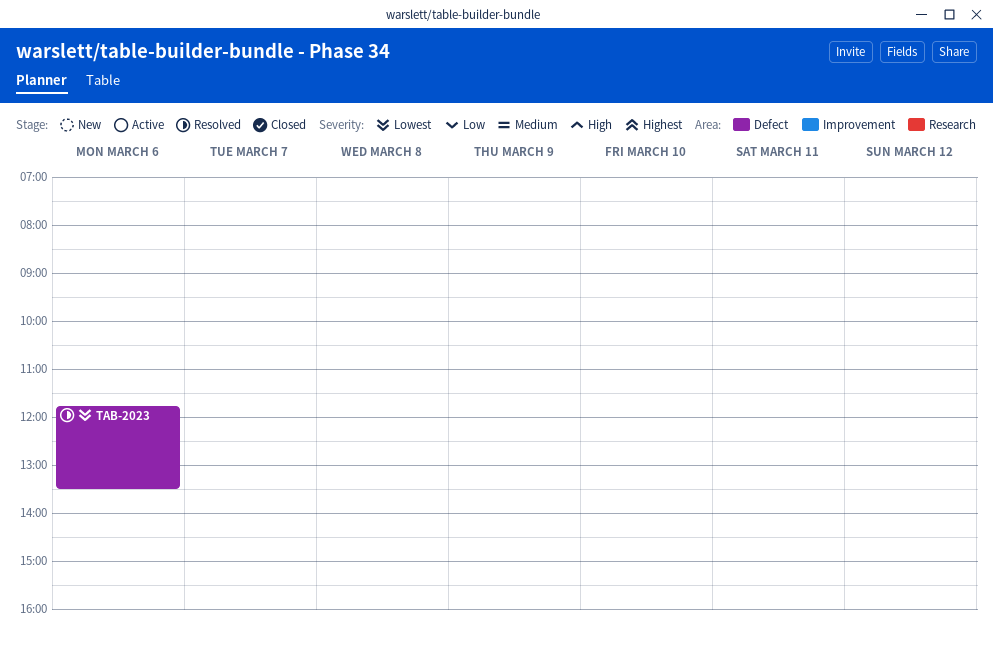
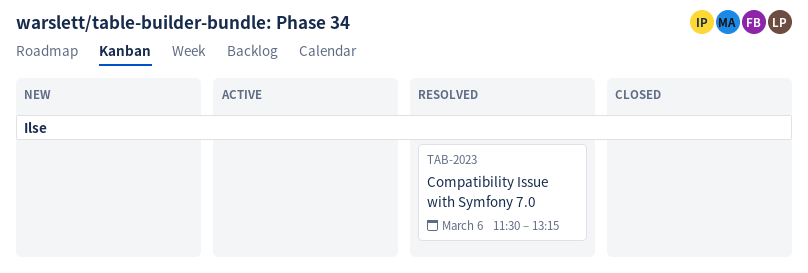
TAB-2023, begins: 11:45 -> 11:30
TAB-2023, ends: 13:30 -> 13:15

